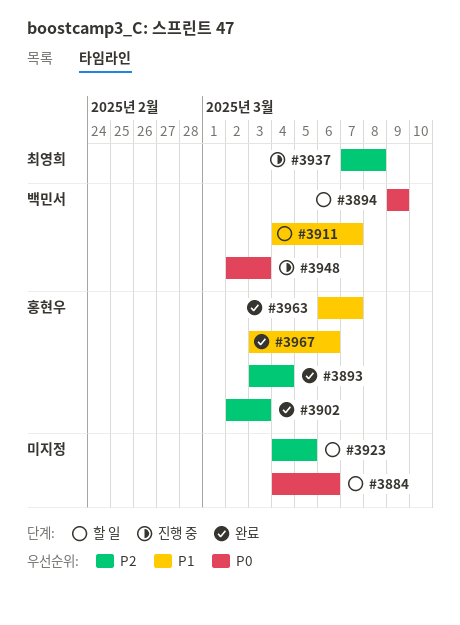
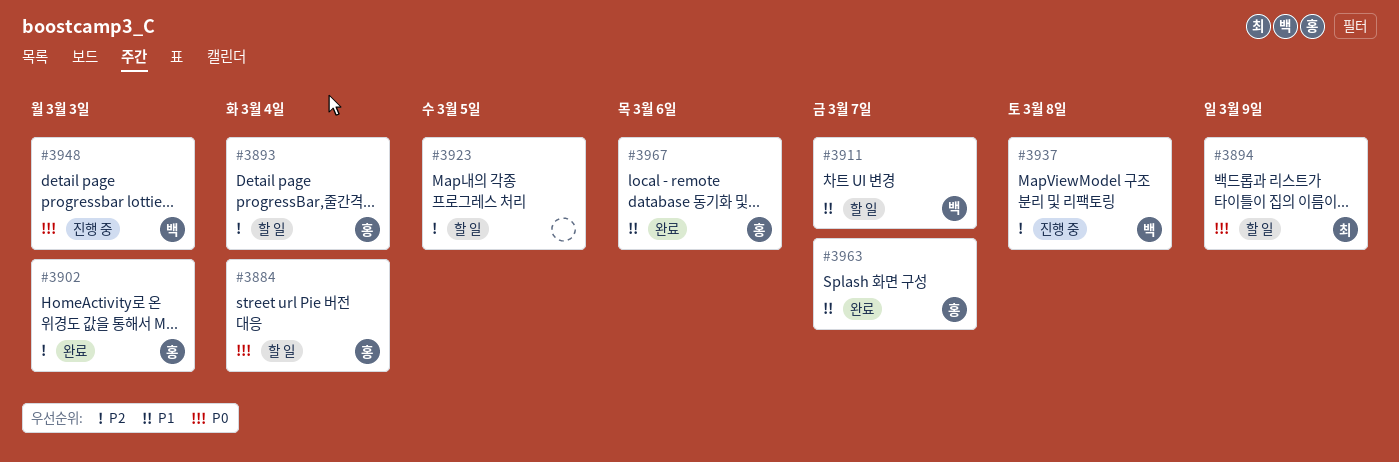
#3884, owner: none -> 홍현우
#3884, due: Mar 6 -> Mar 4
#3893, status: 완료 -> 할 일
#3894, owner: 백민서 -> 최영희
#3937, owner: 최영희 -> 백민서

